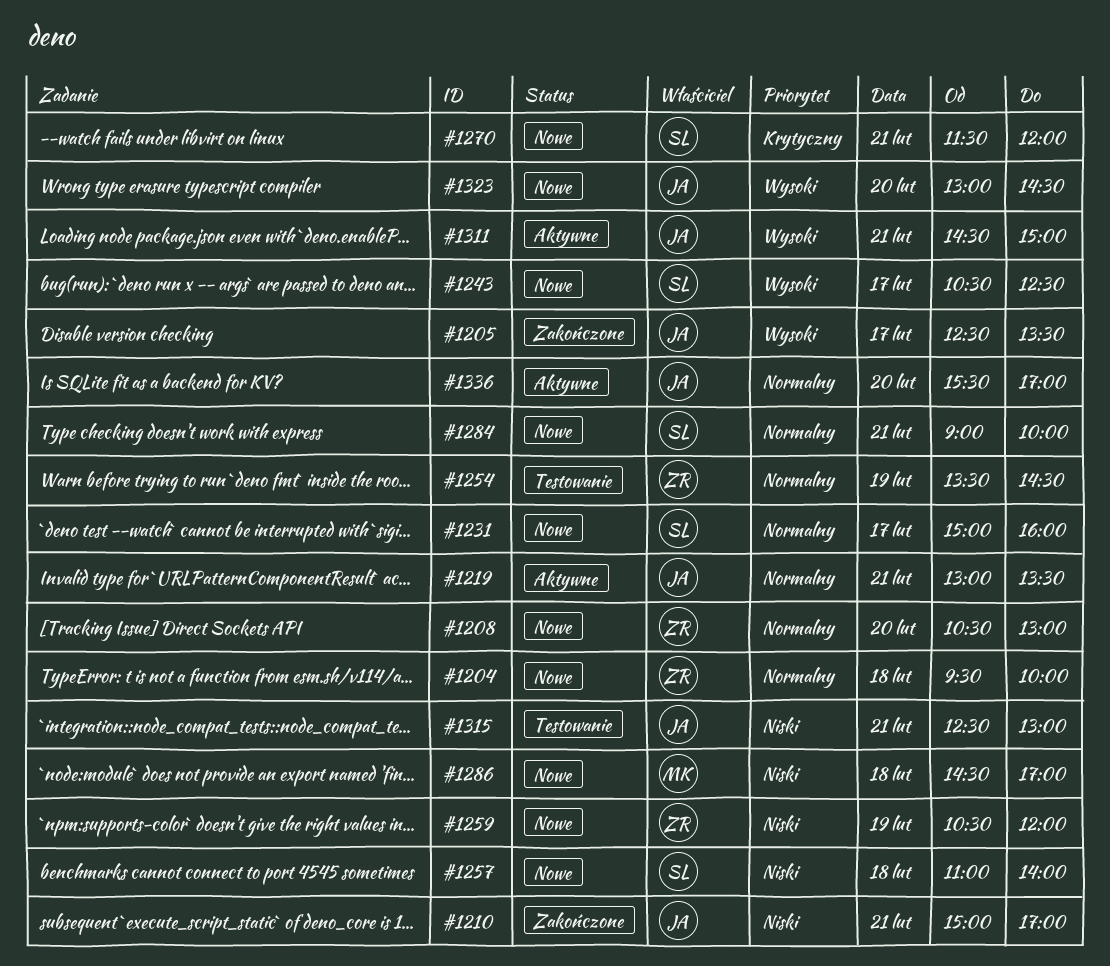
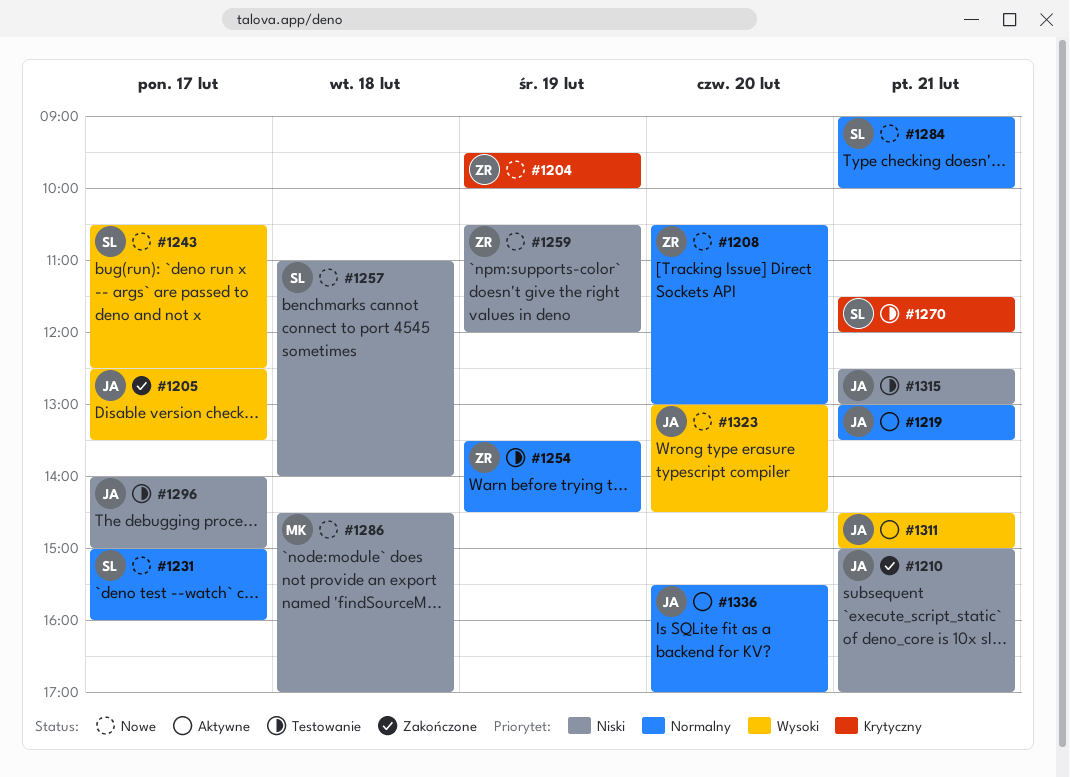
#1204, priority: Normalny -> Krytyczny
#1204, day: Feb 18 -> Feb 19
#1270, status: Nowe -> Testowanie
#1296: none -> present

